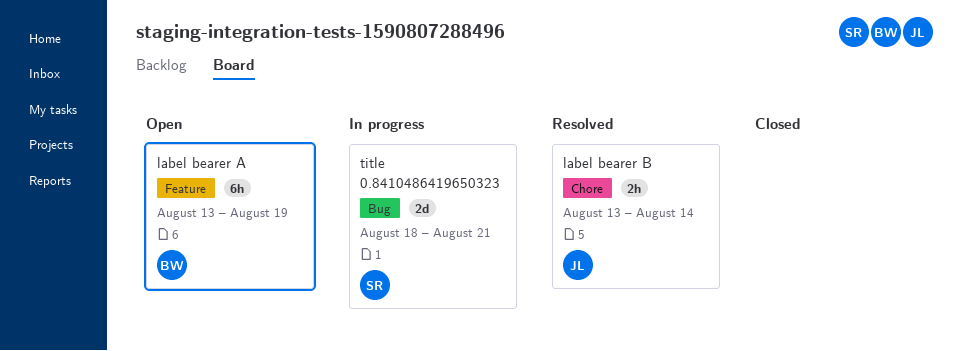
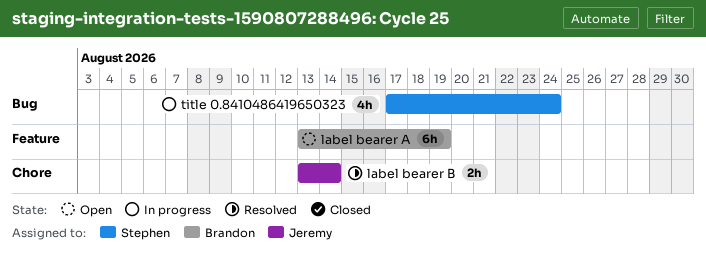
title 0.8410486419650323, estimate: 2d -> 4h
title 0.8410486419650323, start: Aug 18 -> Aug 17
title 0.8410486419650323, due: Aug 21 -> Aug 24

